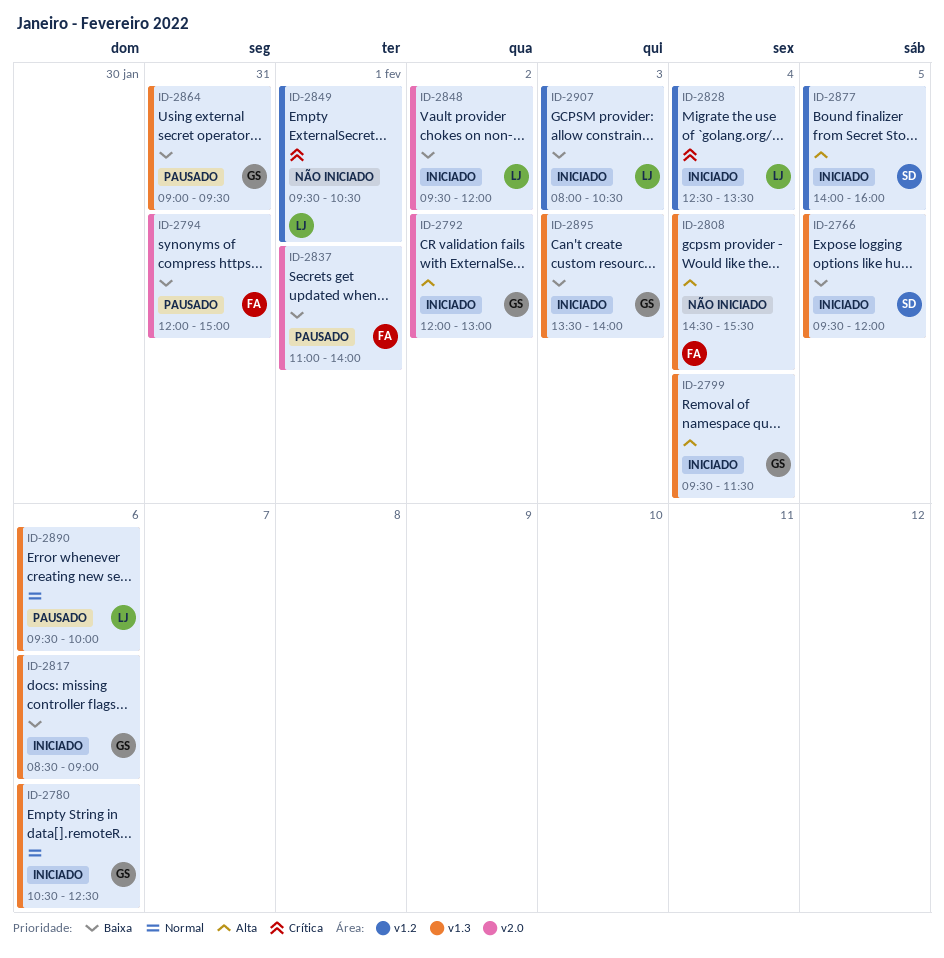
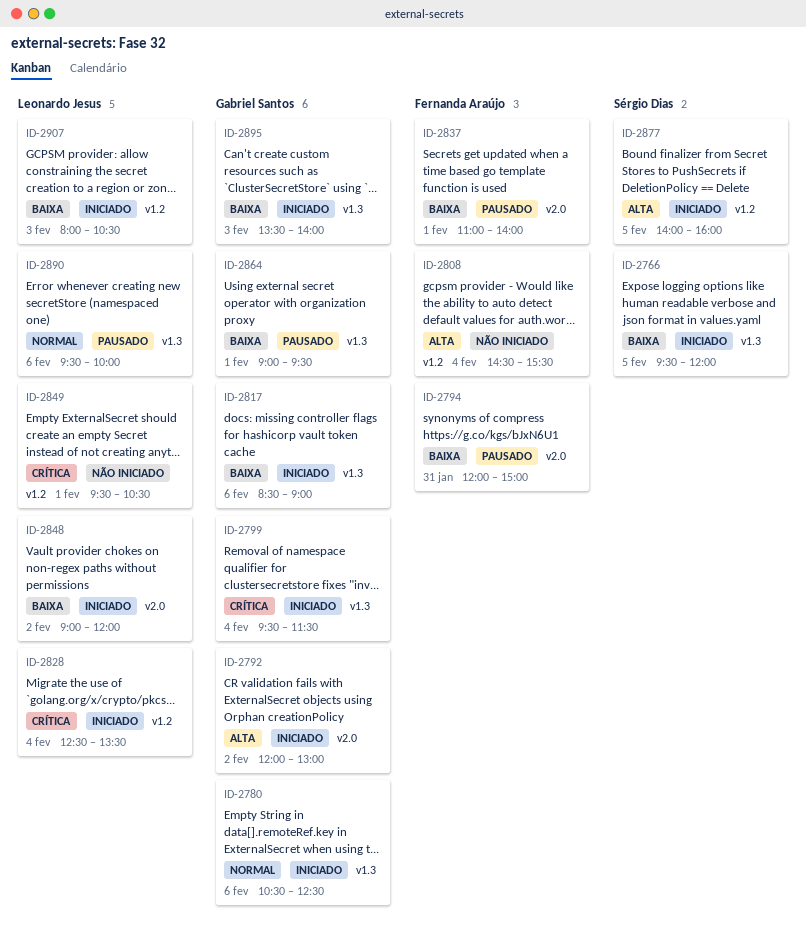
ID-2799, priority: Alta -> Crítica
ID-2808, label: v1.3 -> v1.2
ID-2848, begins: 09:30 -> 09:00
ID-2864, day: Jan 31 -> Feb 1

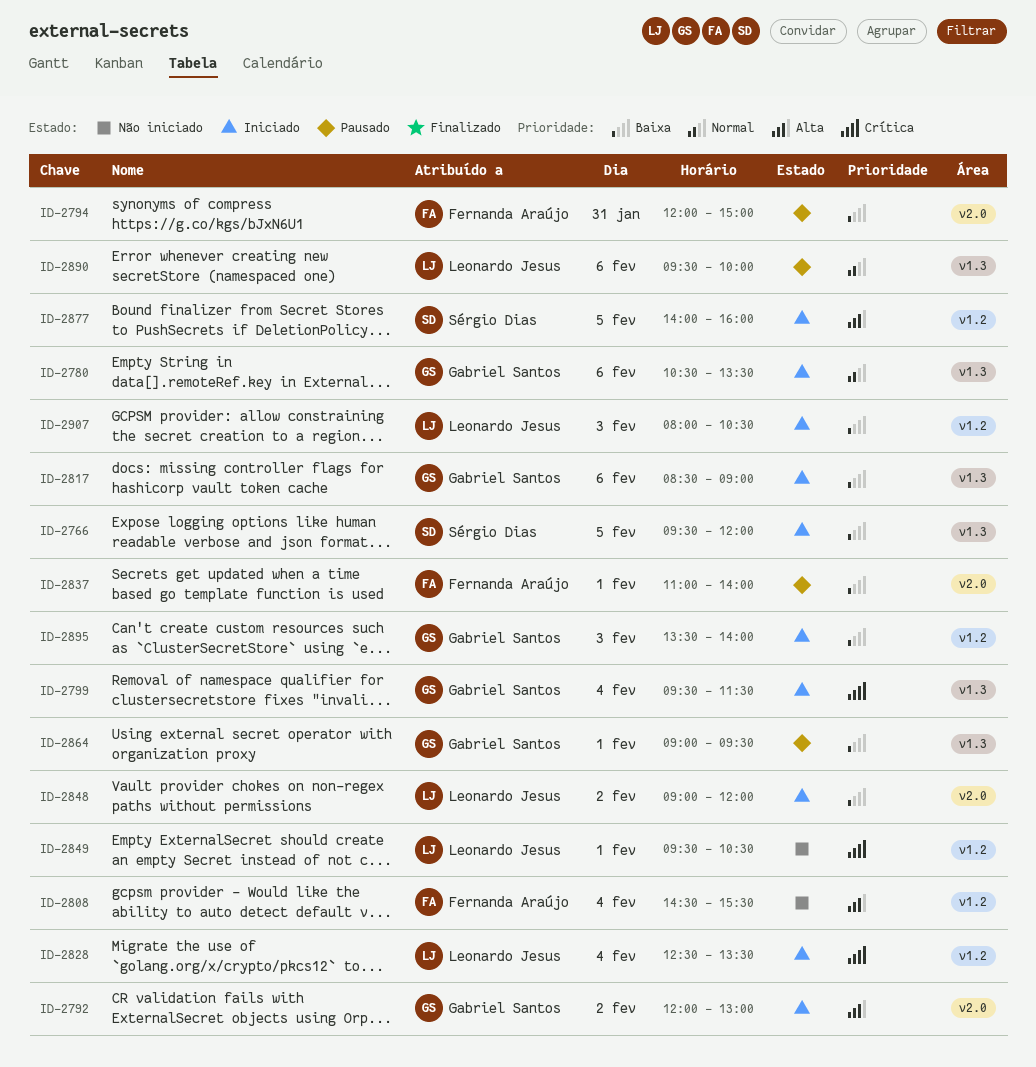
ID-2780, ends: 12:30 -> 13:30
ID-2895, label: v1.3 -> v1.2

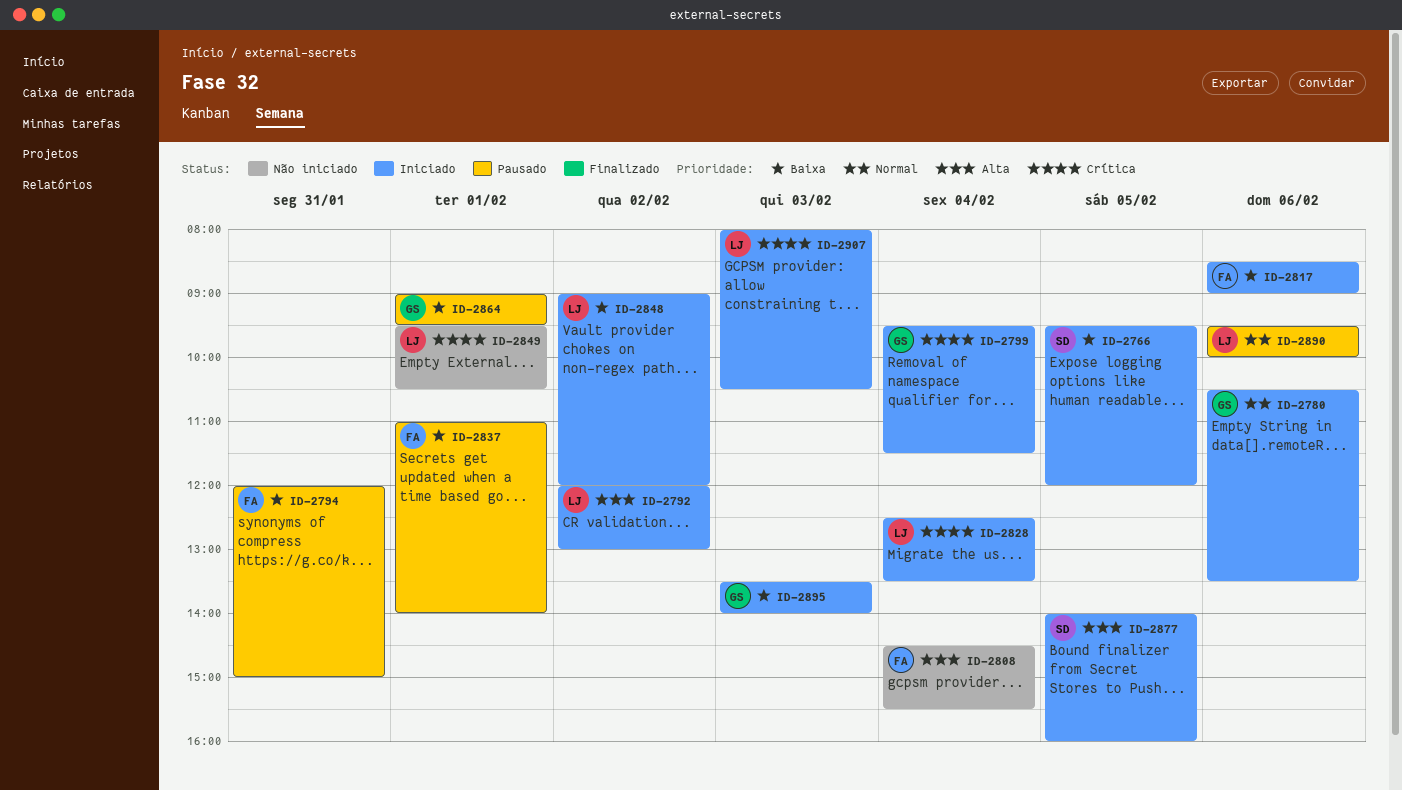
ID-2792, owner: Gabriel Santos -> Leonardo Jesus
ID-2817, owner: Gabriel Santos -> Fernanda Araújo
ID-2907, priority: Baixa -> Crítica

